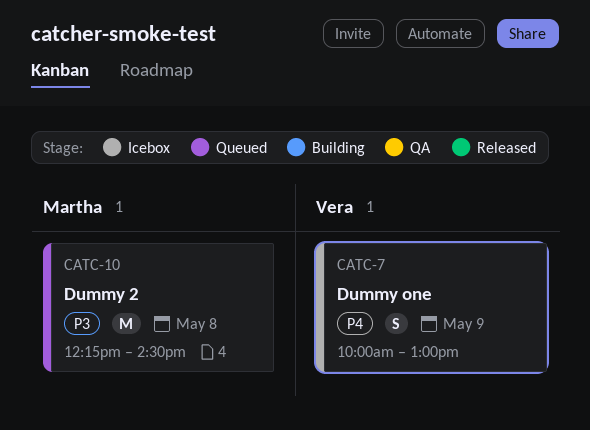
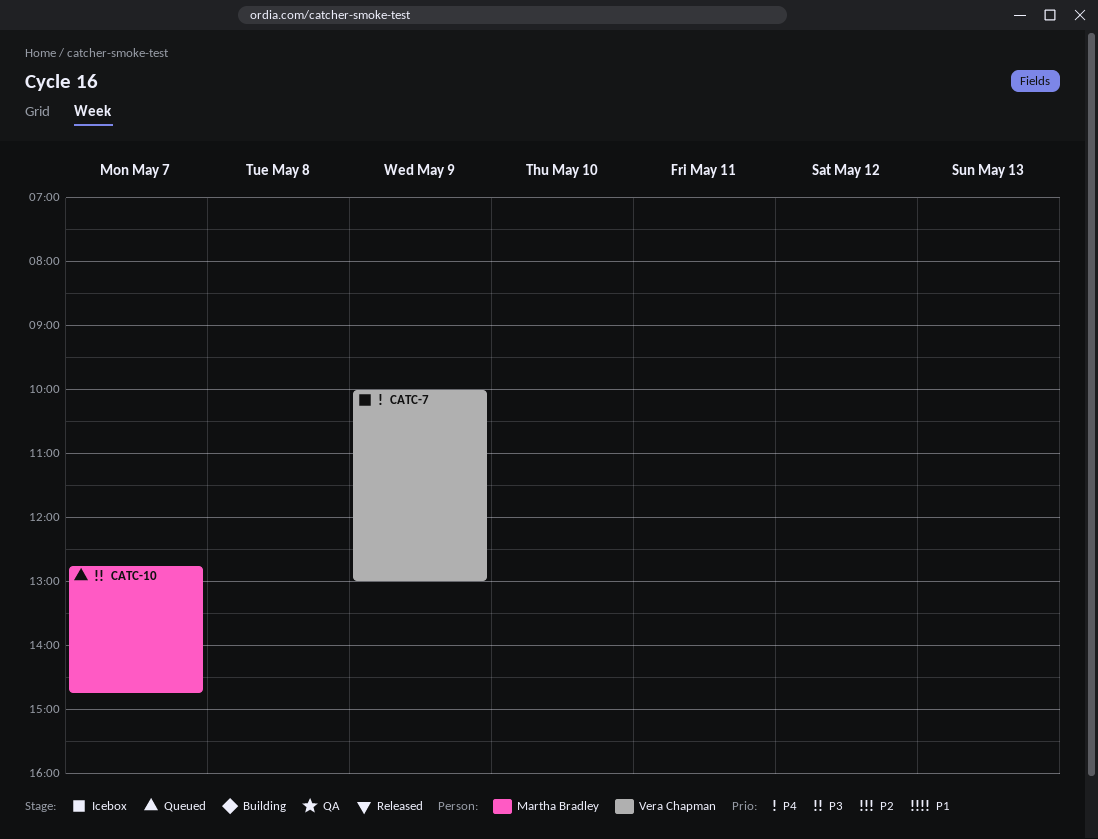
CATC-10, day: May 8 -> May 7
CATC-10, begins: 12:15 -> 12:45
CATC-10, ends: 14:30 -> 14:45

